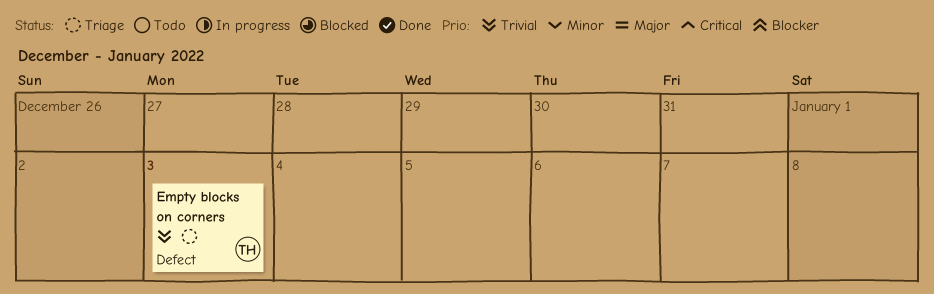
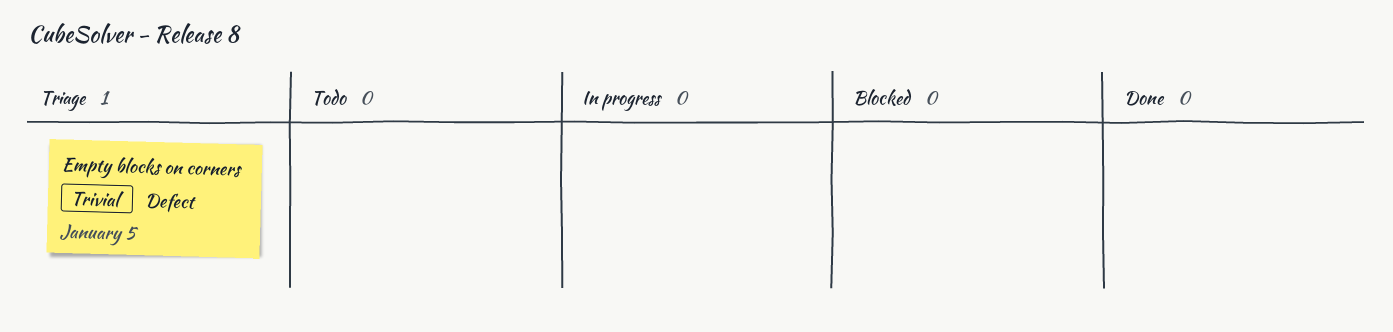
Empty blocks on corners, due: Jan 3 -> Jan 5

